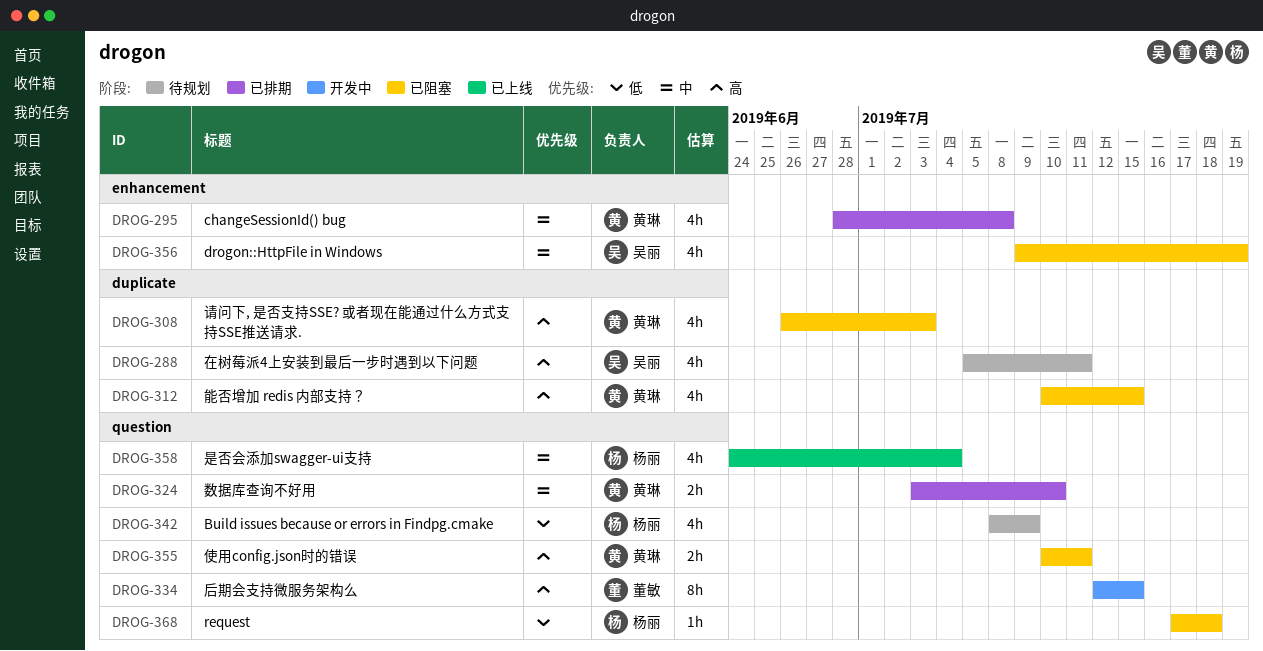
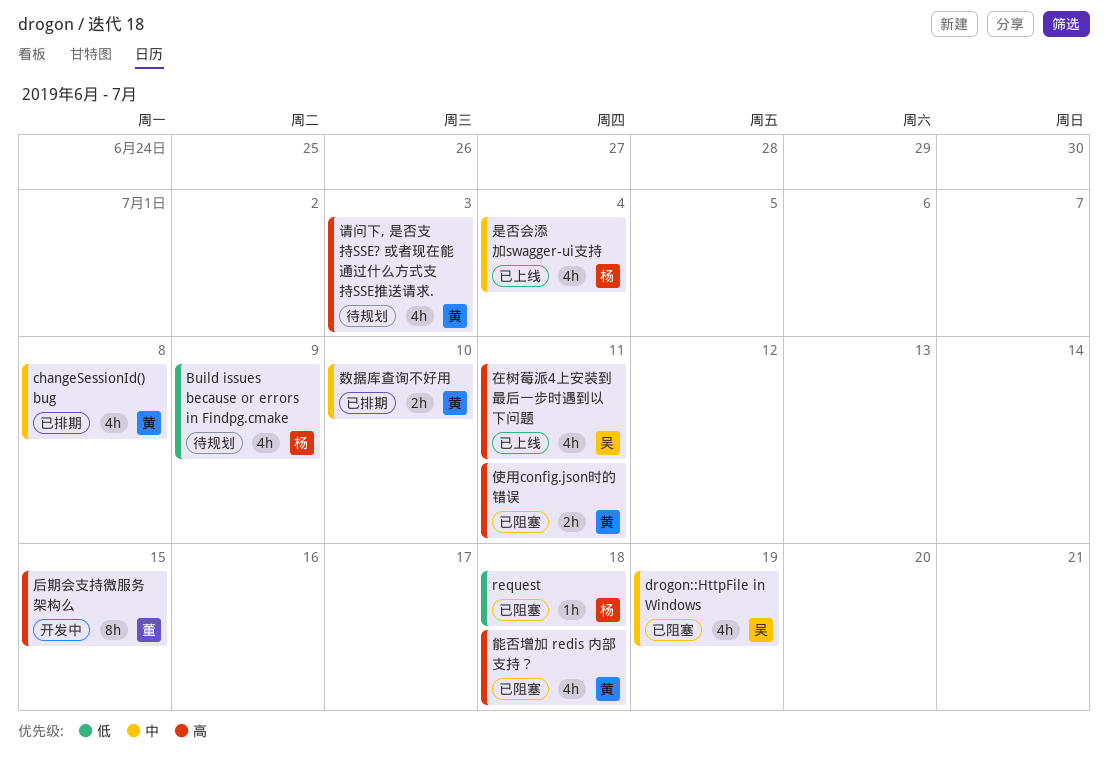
在树莓派4上安装到最后一步时遇到以下问题, status: 待规划 -> 已上线
能否增加 redis 内部支持？, due: Jul 15 -> Jul 18
请问下, 是否支持SSE? 或者现在能通过什么方式支持SSE推送请求., status: 已阻塞 -> 待规划

